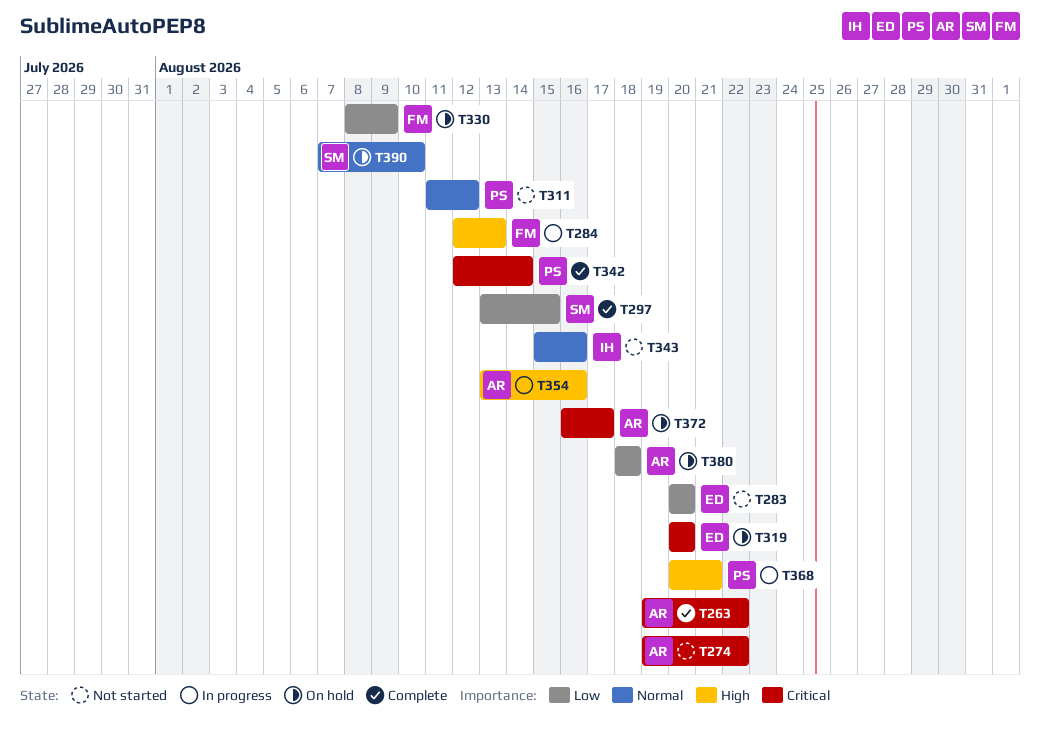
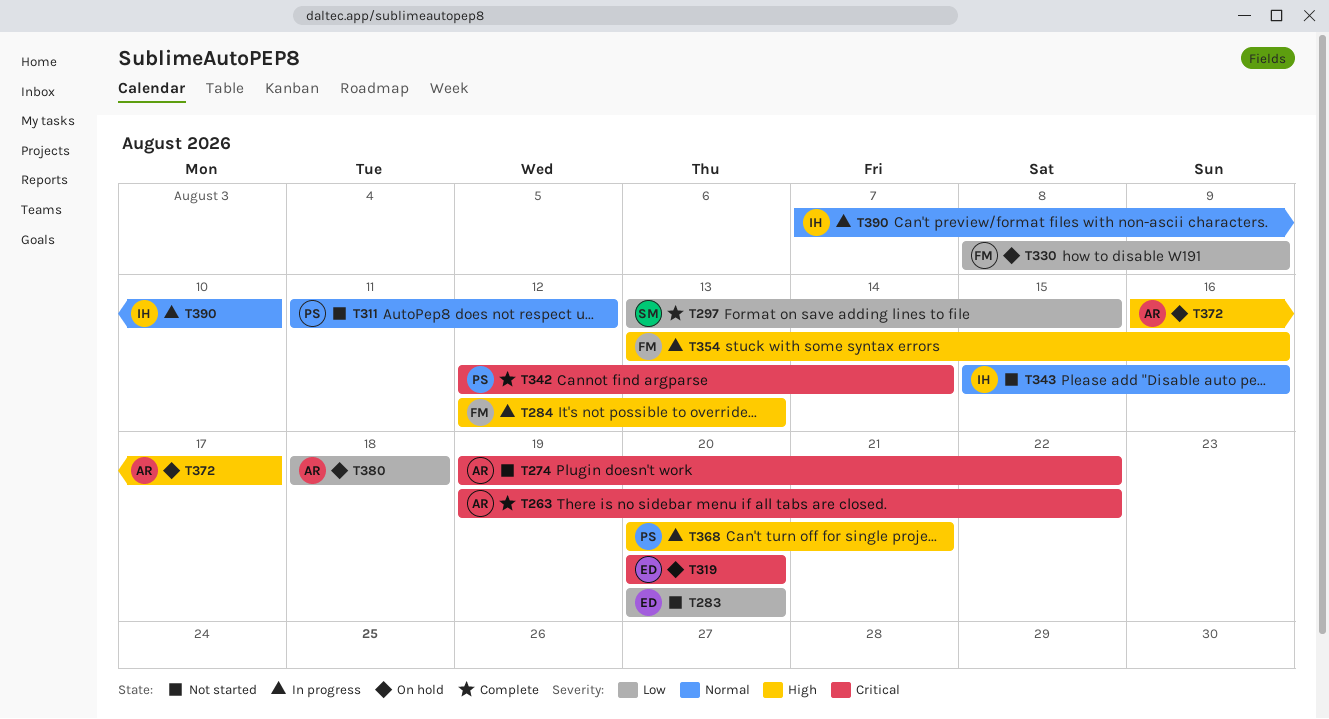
T354, owner: AR -> FM
T372, priority: Critical -> High
T390, status: On hold -> In progress
T390, owner: SM -> IH

